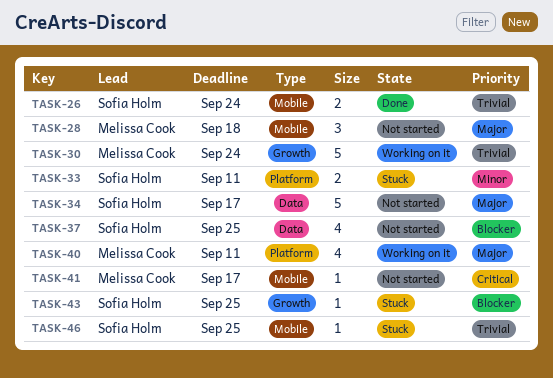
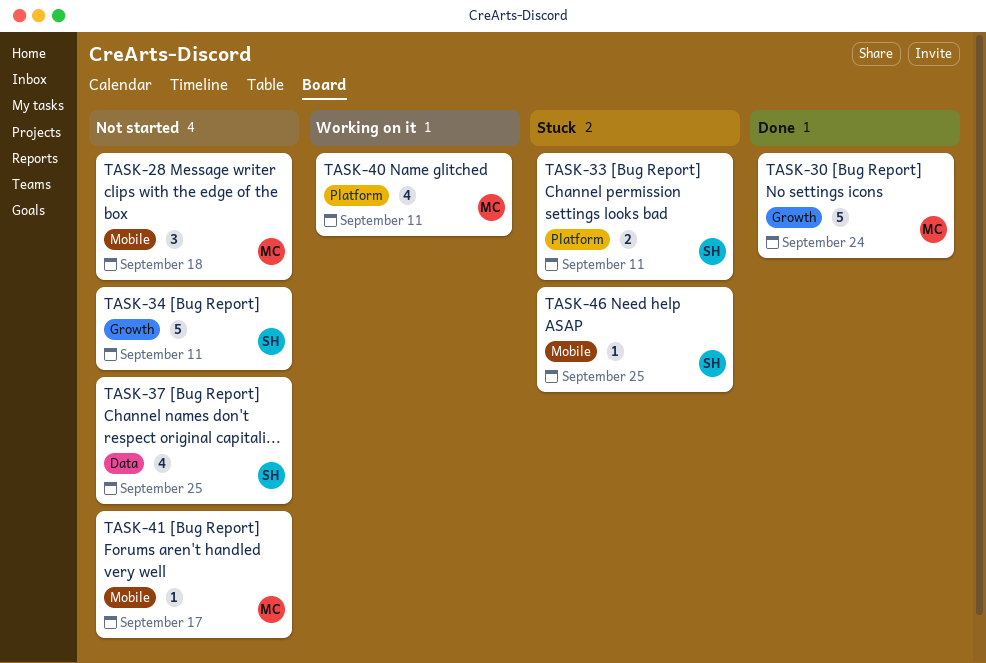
TASK-26: present -> none
TASK-30, status: Working on it -> Done
TASK-34, label: Data -> Growth
TASK-34, due: Sep 17 -> Sep 11
TASK-43: present -> none

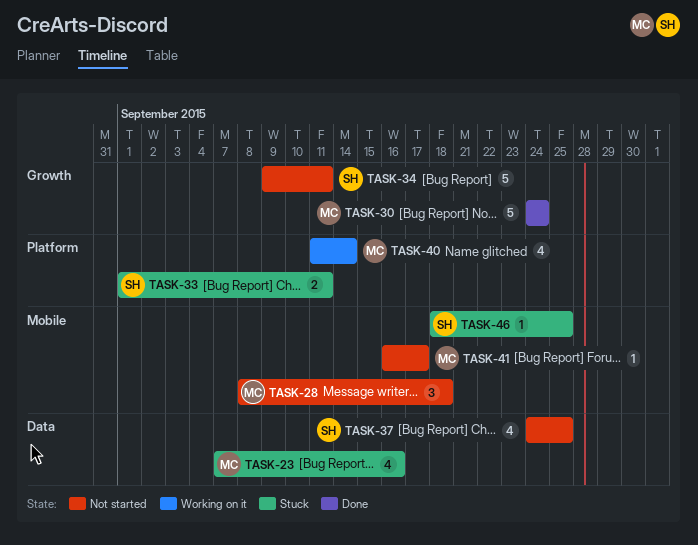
TASK-23: none -> present
TASK-40, due: Sep 11 -> Sep 14

